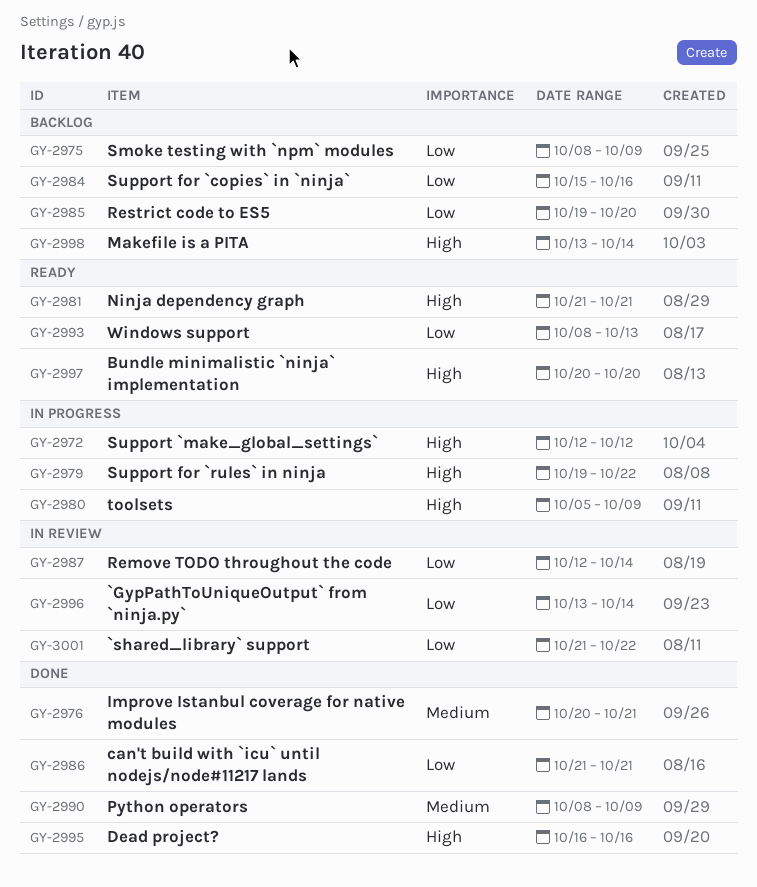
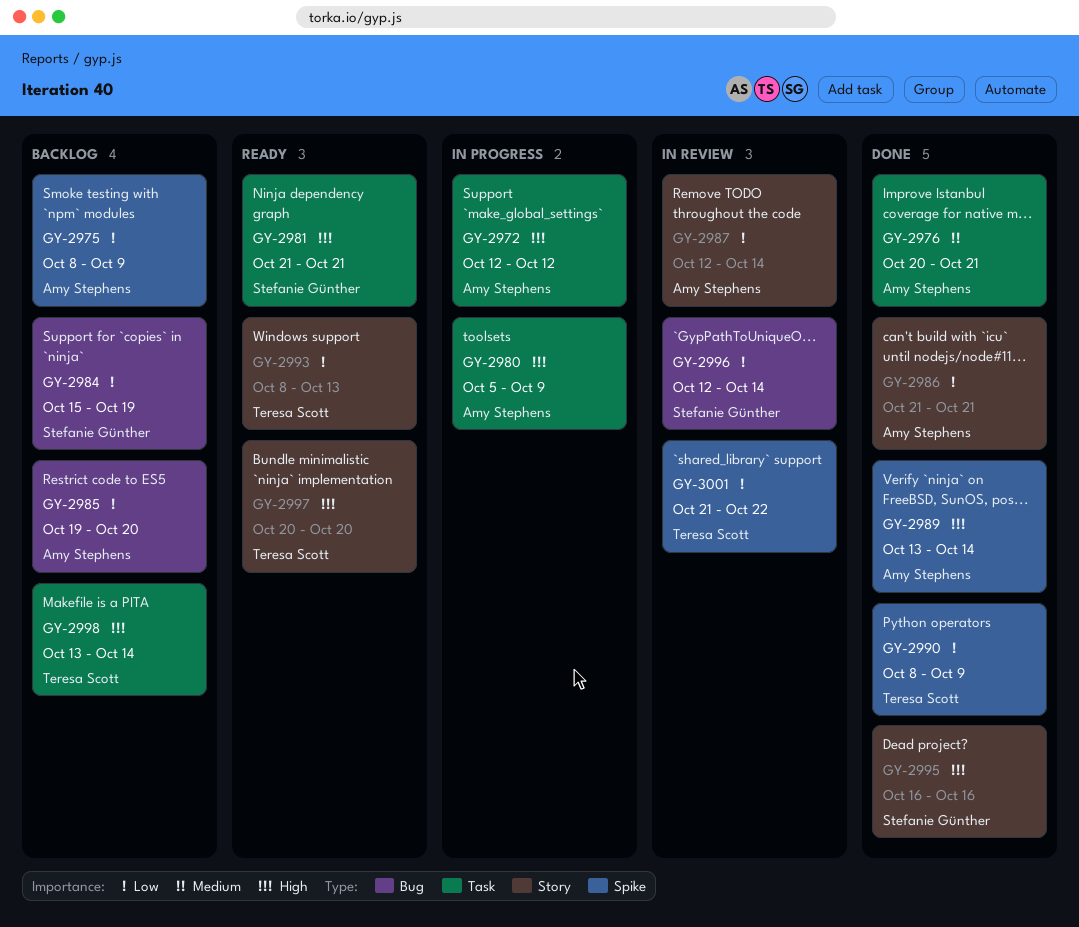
GY-2979: present -> none
GY-2984, due: Oct 16 -> Oct 19
GY-2989: none -> present
GY-2990, priority: Medium -> Low
GY-2996, start: Oct 13 -> Oct 12

